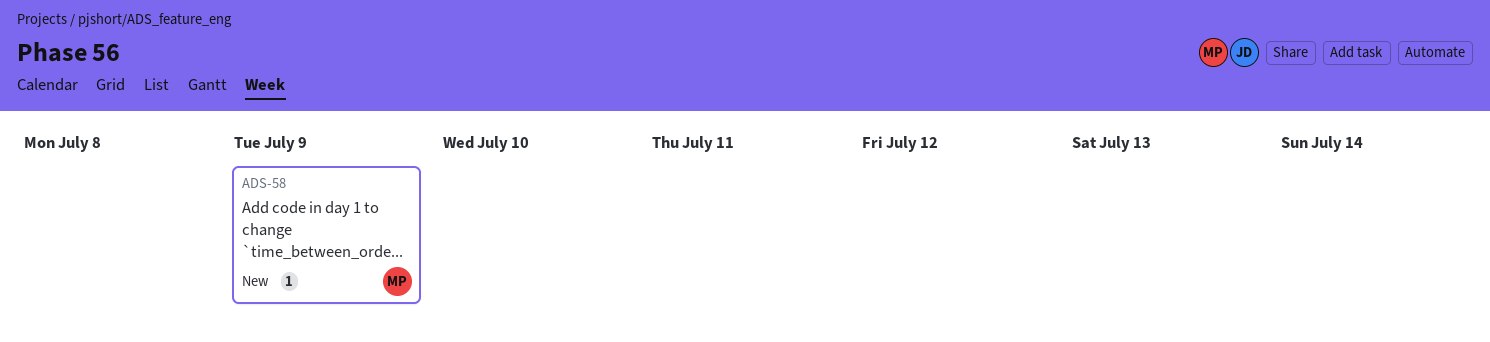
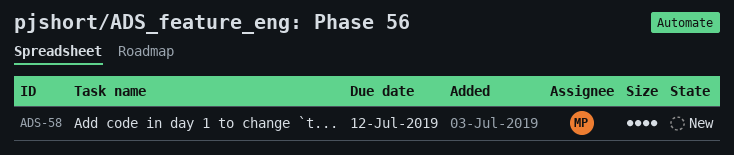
ADS-58, estimate: 1 -> 4
ADS-58, due: Jul 9 -> Jul 12

